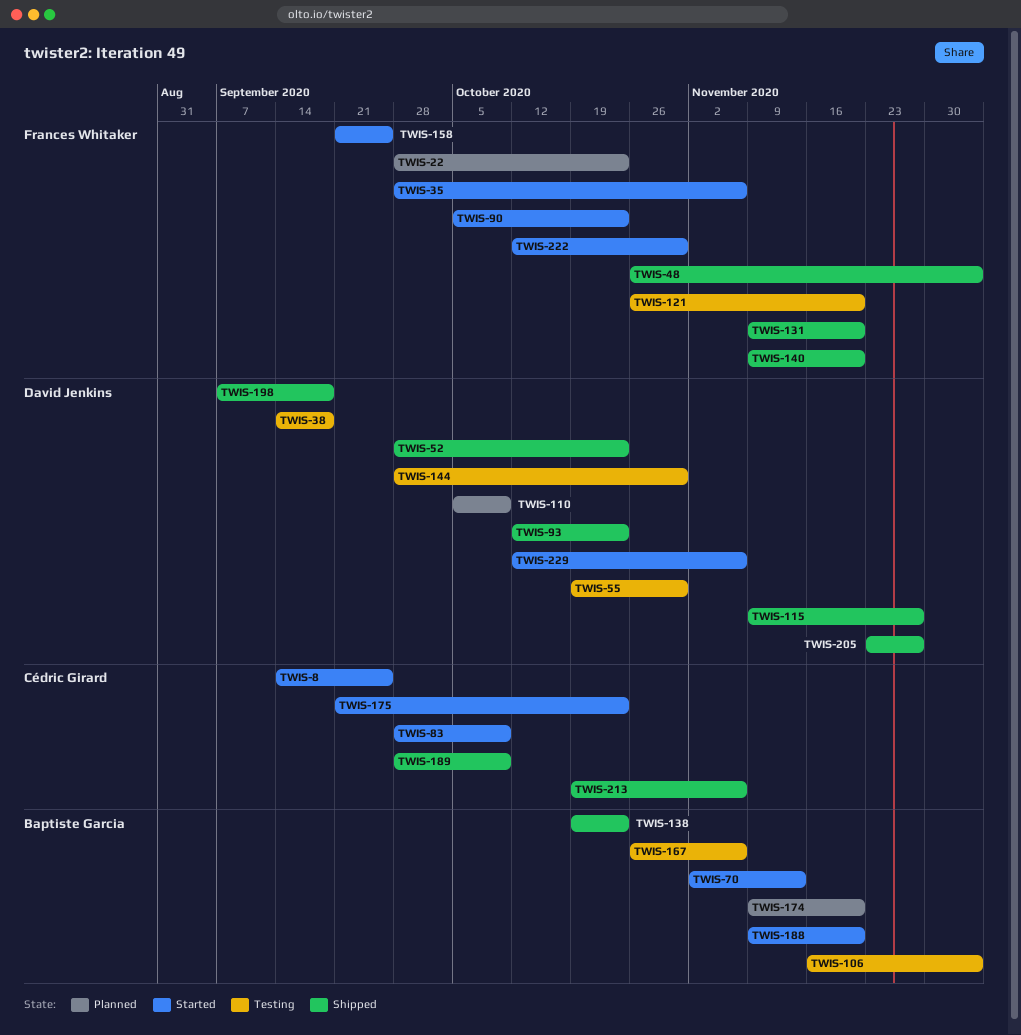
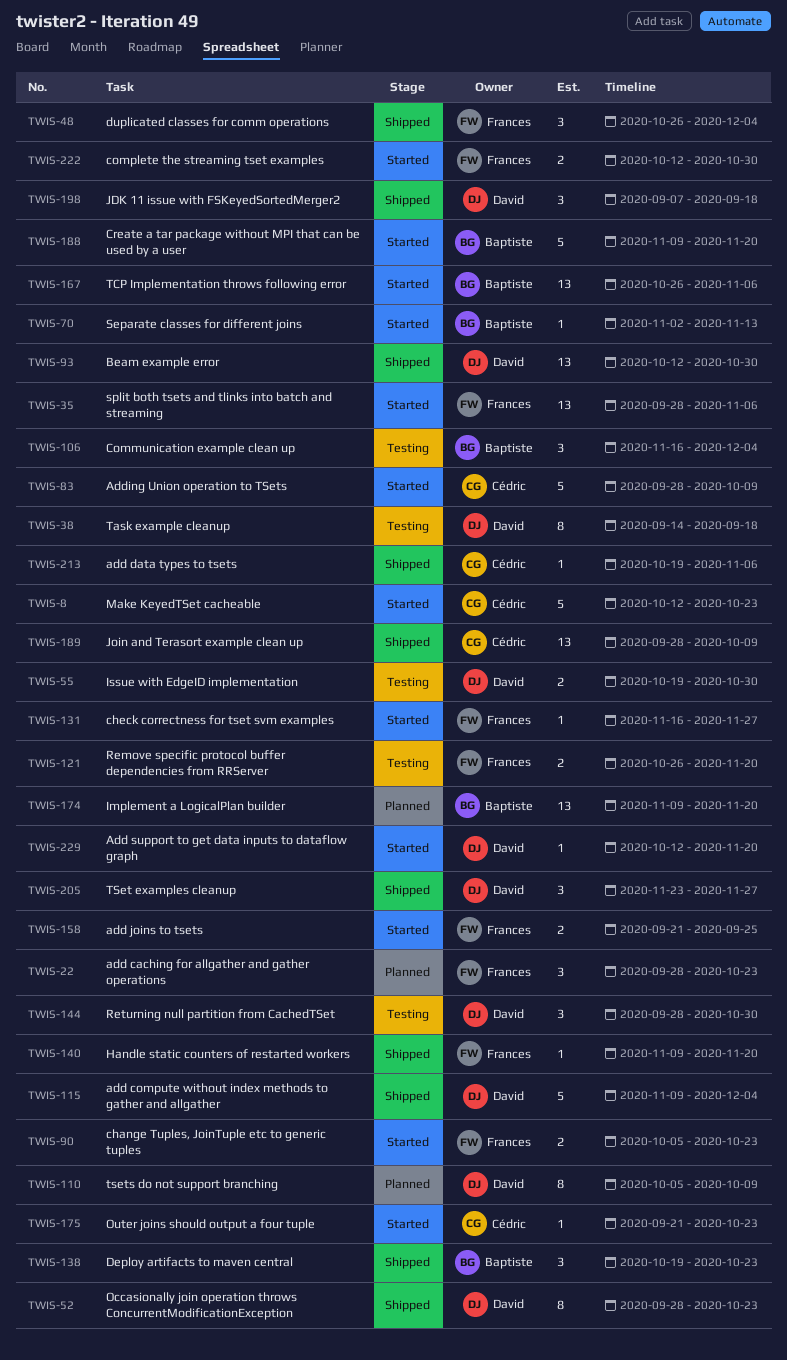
TWIS-8, start: Sep 14 -> Oct 12
TWIS-8, due: Sep 25 -> Oct 23
TWIS-93, due: Oct 23 -> Oct 30
TWIS-115, due: Nov 27 -> Dec 4
TWIS-131, status: Shipped -> Started
TWIS-131, start: Nov 9 -> Nov 16
TWIS-131, due: Nov 20 -> Nov 27
TWIS-167, status: Testing -> Started
TWIS-229, due: Nov 6 -> Nov 20

